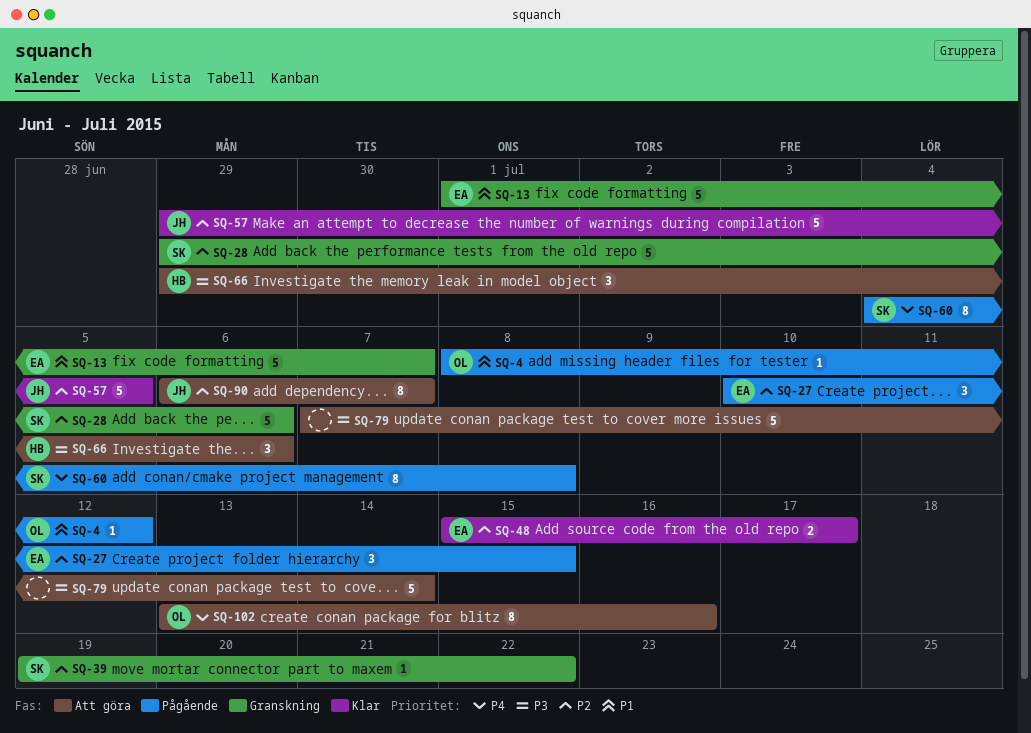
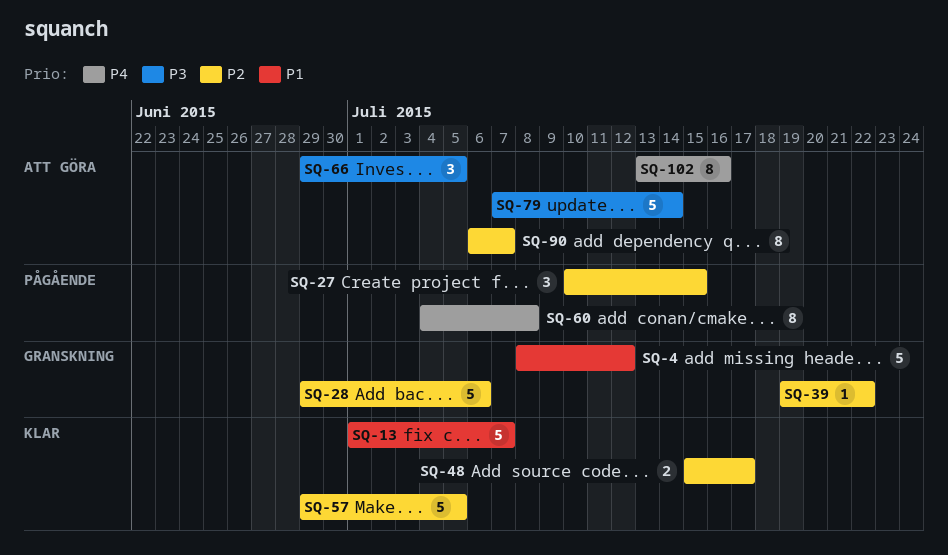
SQ-4, status: Pågående -> Granskning
SQ-4, estimate: 1 -> 5
SQ-13, status: Granskning -> Klar
SQ-66, due: Jul 6 -> Jul 5

